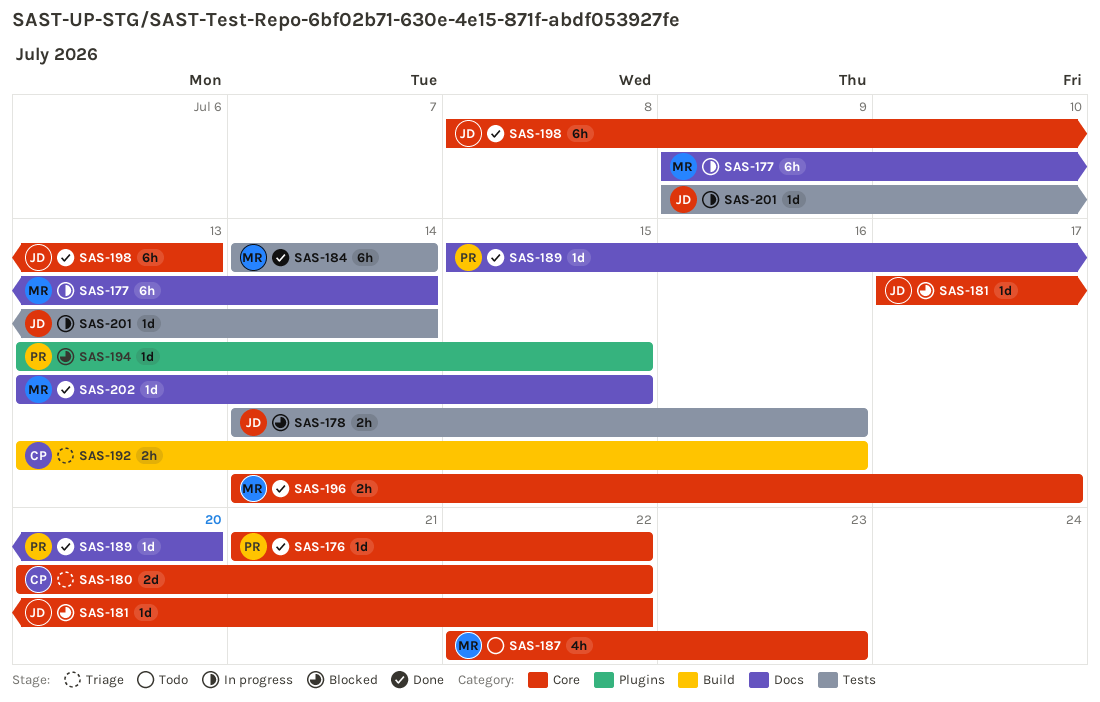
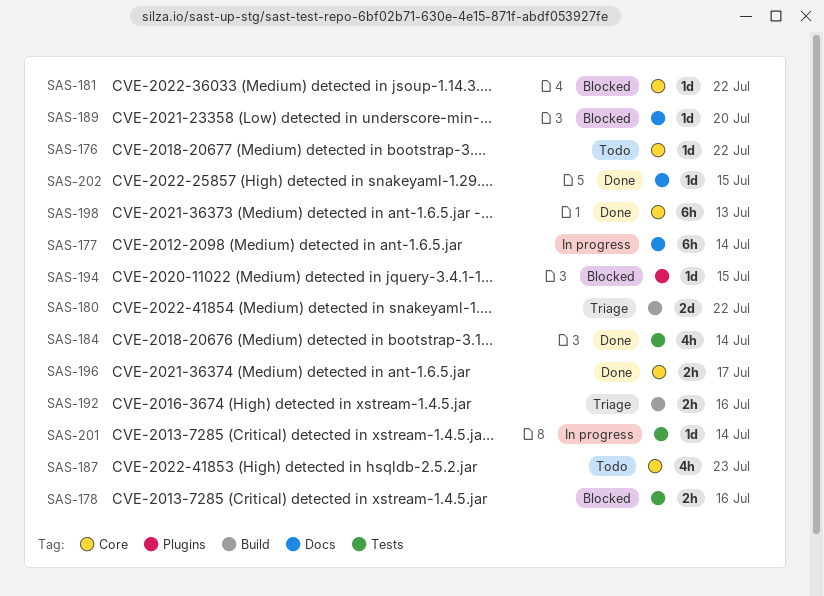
SAS-176, status: Done -> Todo
SAS-180, label: Core -> Build
SAS-184, estimate: 6h -> 4h
SAS-189, status: Done -> Blocked

